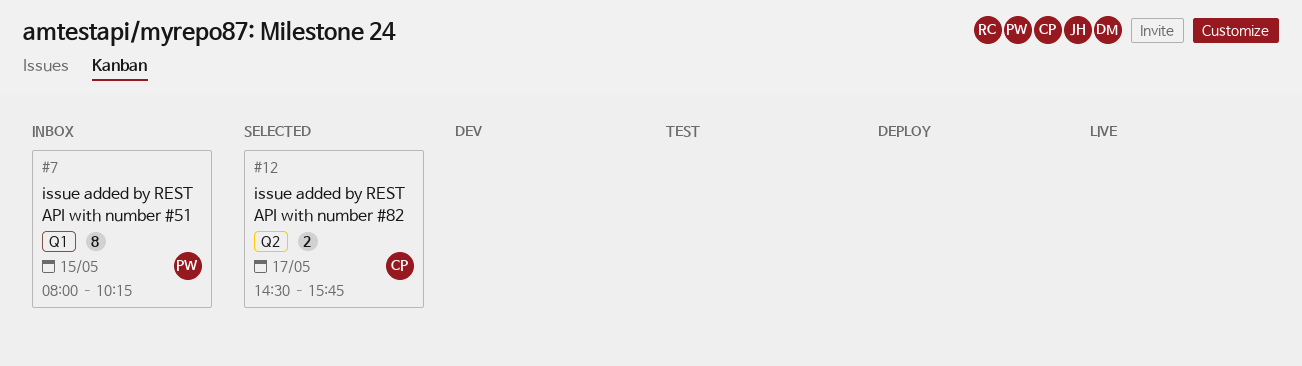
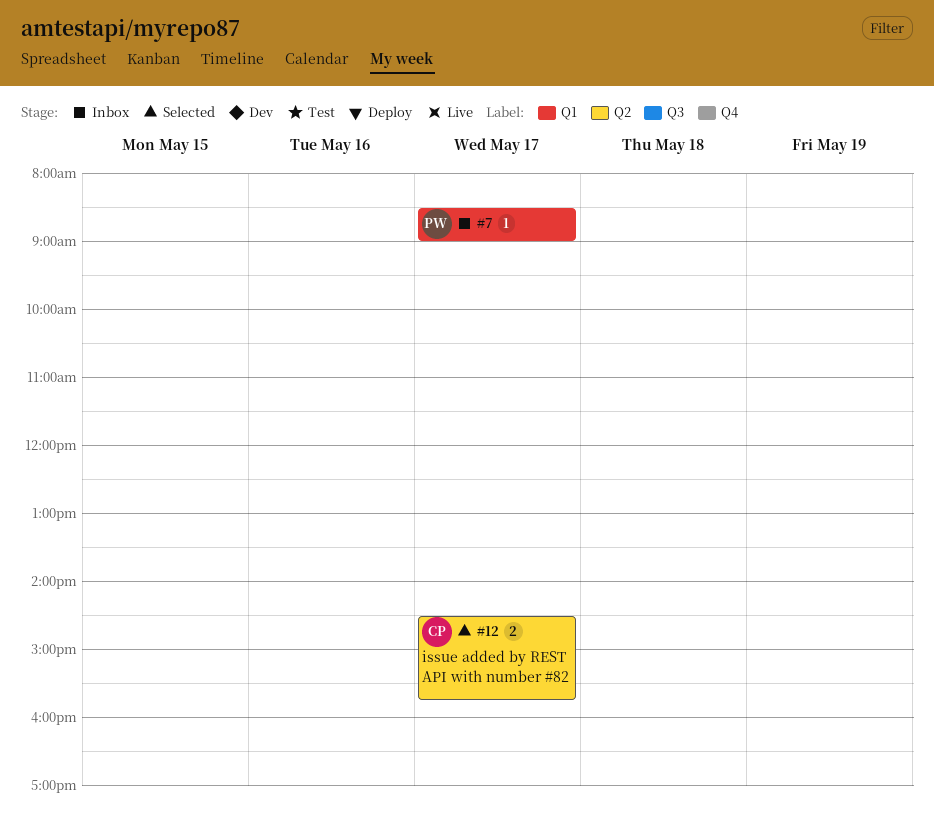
#7, estimate: 8 -> 1
#7, day: May 15 -> May 17
#7, begins: 08:00 -> 08:30
#7, ends: 10:15 -> 09:00

